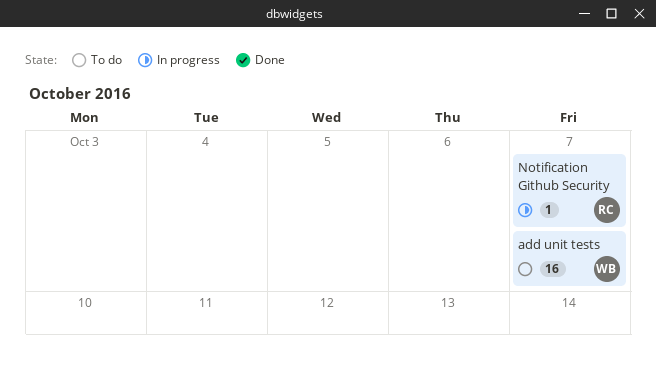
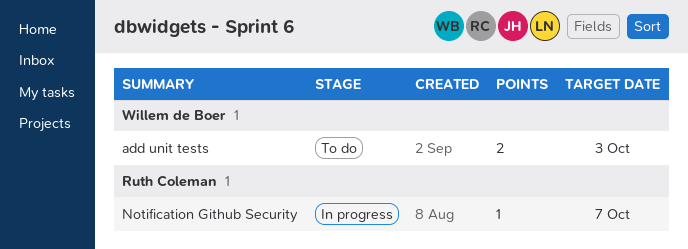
add unit tests, estimate: 16 -> 2
add unit tests, due: Oct 7 -> Oct 3

